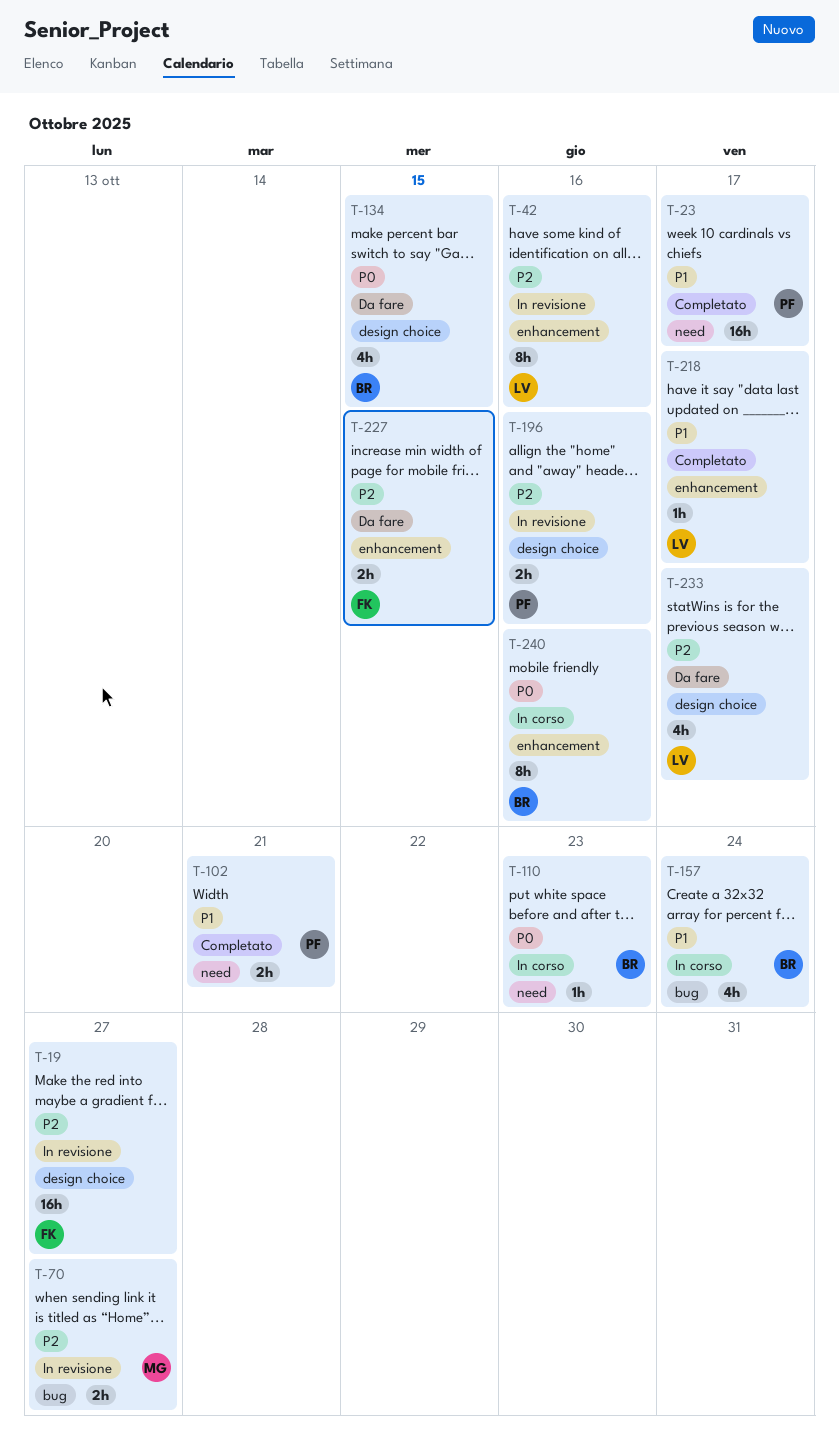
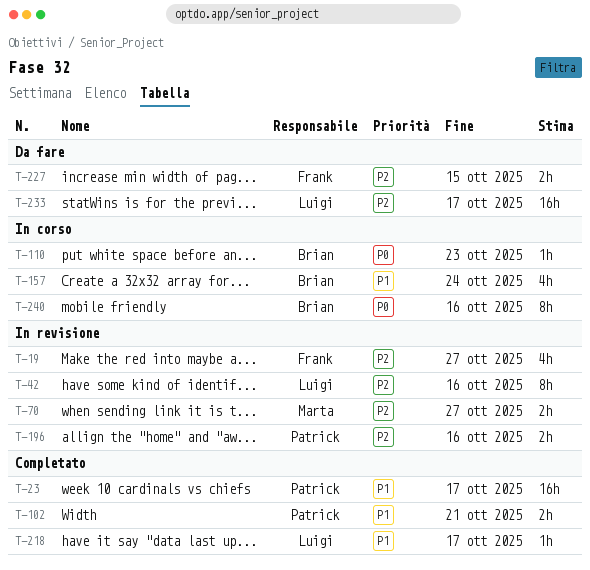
T-19, estimate: 16h -> 4h
T-134: present -> none
T-233, estimate: 4h -> 16h

